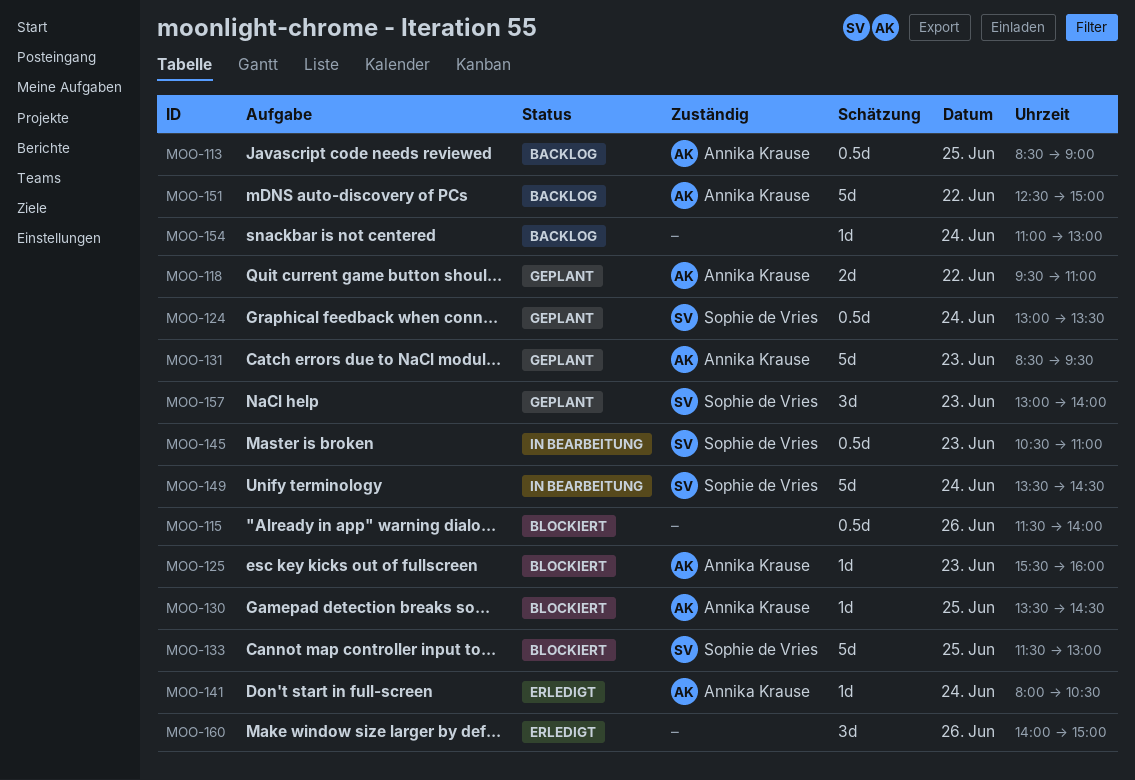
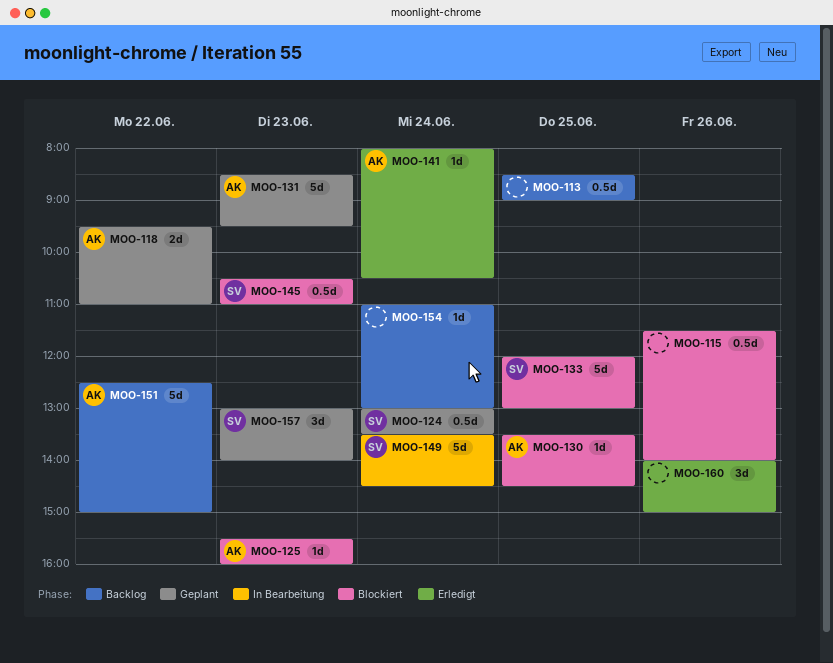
MOO-113, owner: Annika Krause -> none
MOO-133, begins: 11:30 -> 12:00
MOO-145, status: In Bearbeitung -> Blockiert

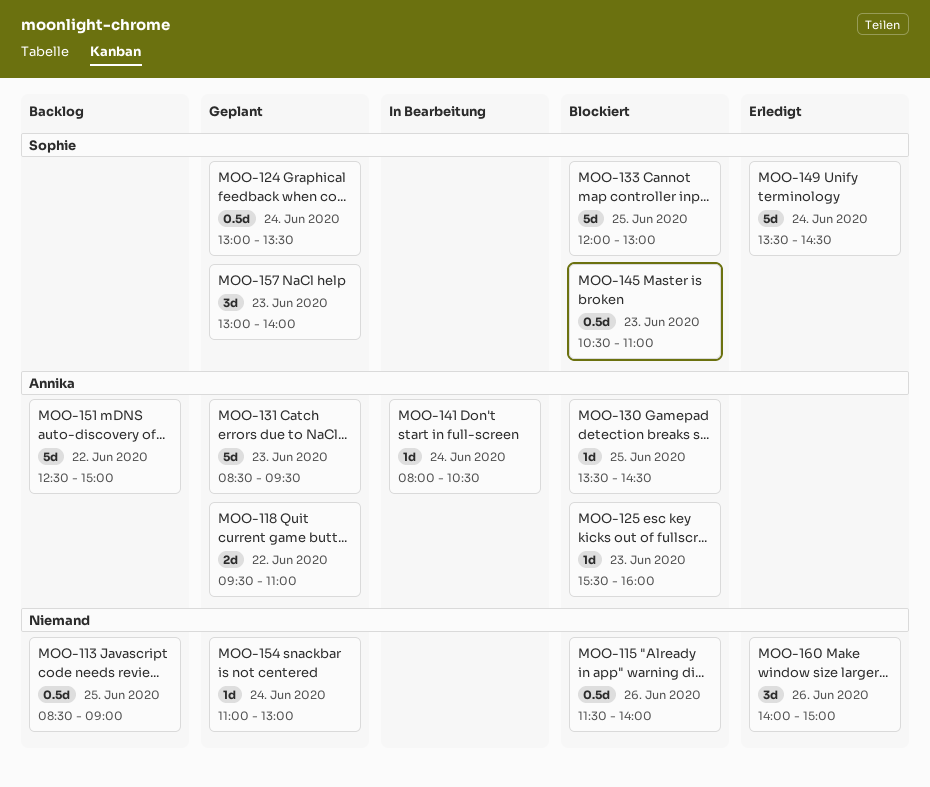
MOO-141, status: Erledigt -> In Bearbeitung
MOO-149, status: In Bearbeitung -> Erledigt
MOO-154, status: Backlog -> Geplant

